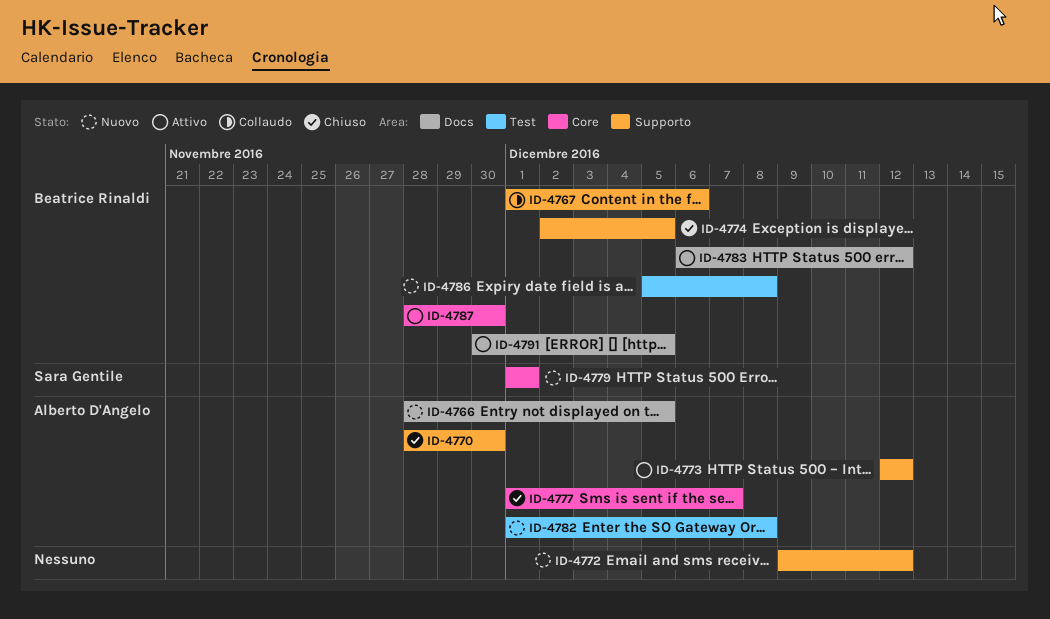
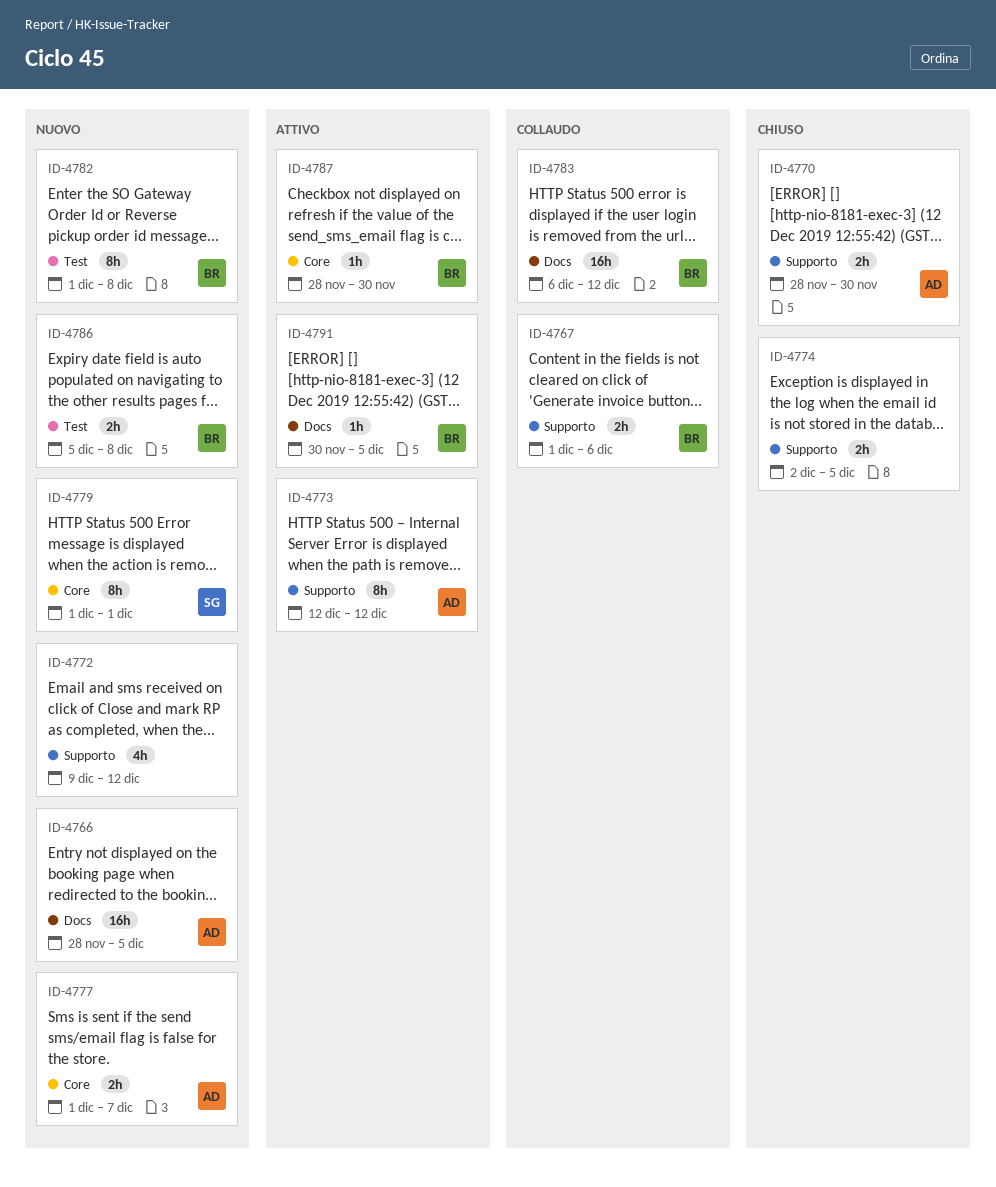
ID-4774, owner: Beatrice Rinaldi -> none
ID-4777, status: Chiuso -> Nuovo
ID-4782, owner: Alberto D'Angelo -> Beatrice Rinaldi
ID-4783, status: Attivo -> Collaudo

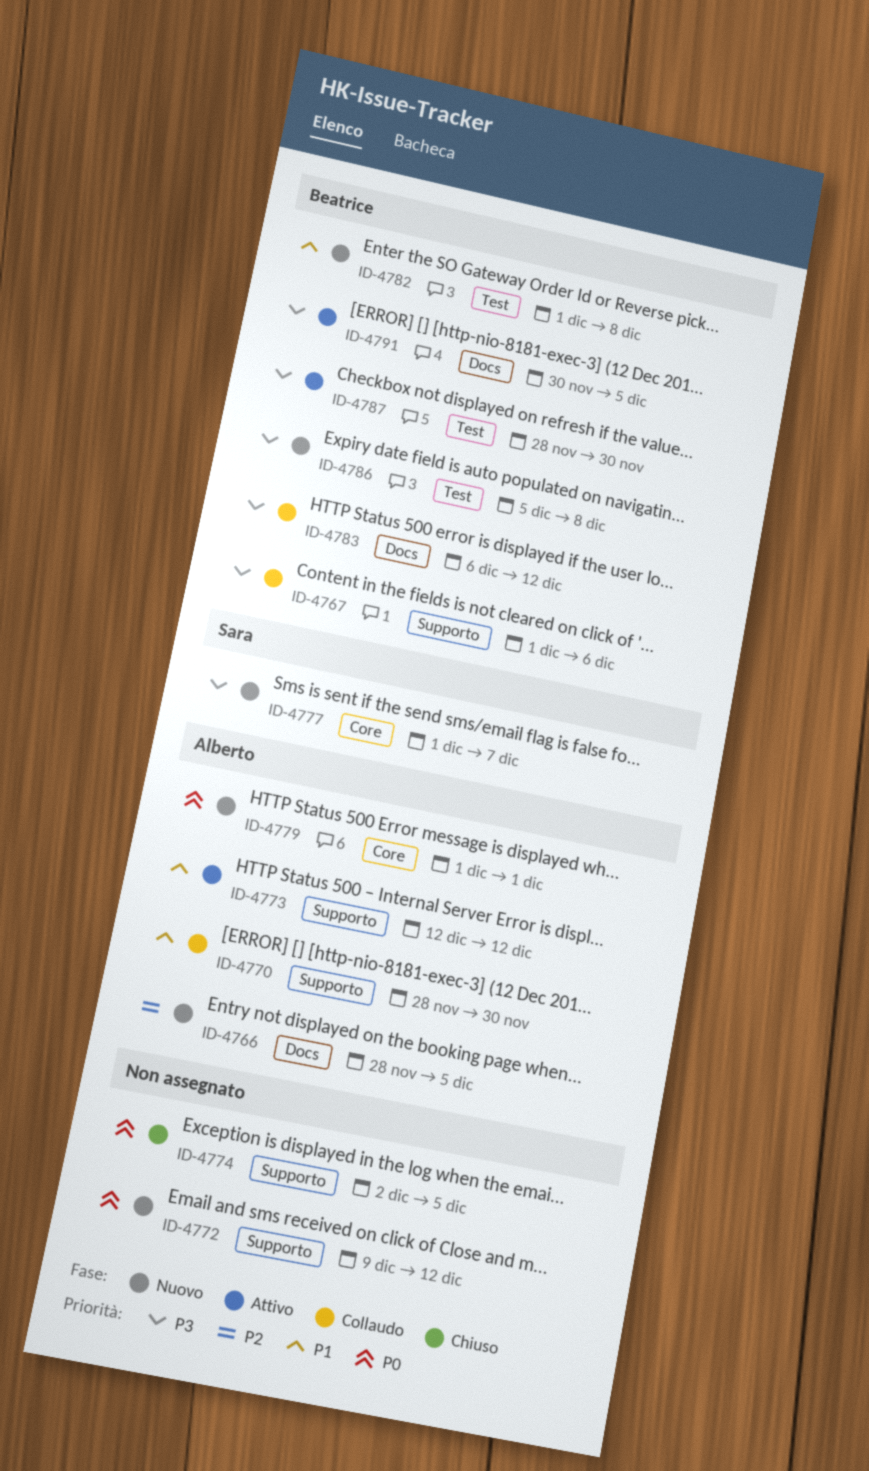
ID-4770, status: Chiuso -> Collaudo
ID-4777, owner: Alberto -> Sara
ID-4779, owner: Sara -> Alberto
ID-4787, label: Core -> Test

